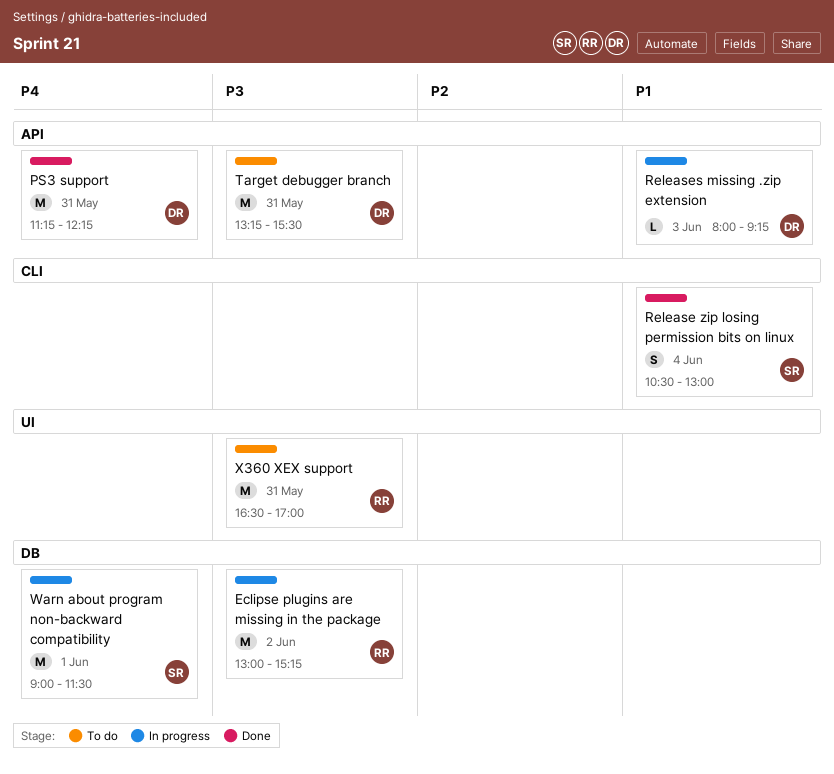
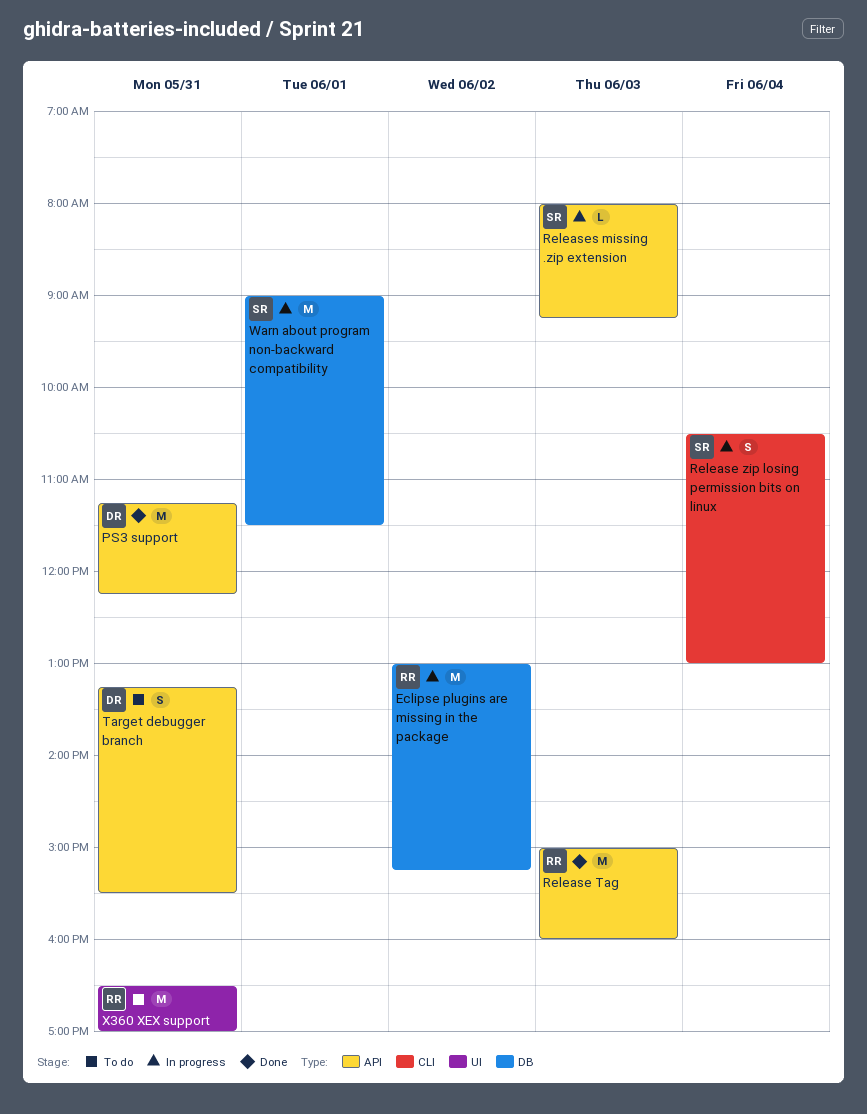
Release Tag: none -> present
Release zip losing permission bits on linux, status: Done -> In progress
Releases missing .zip extension, owner: DR -> SR
Target debugger branch, estimate: M -> S

